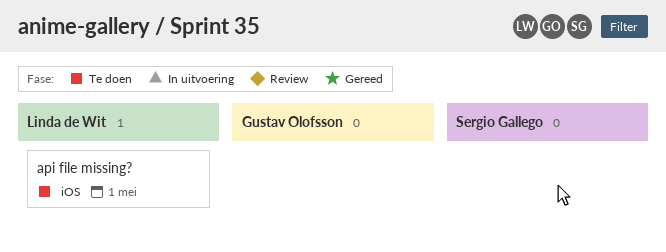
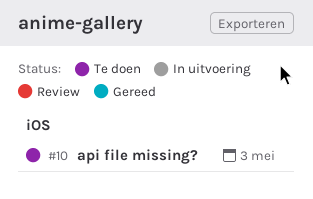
api file missing?, due: May 1 -> May 3

